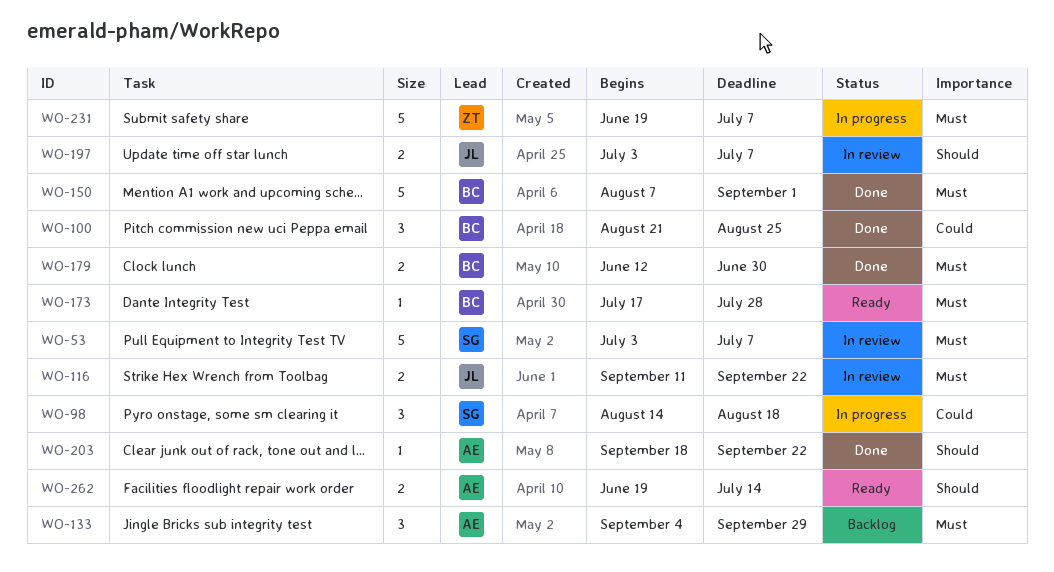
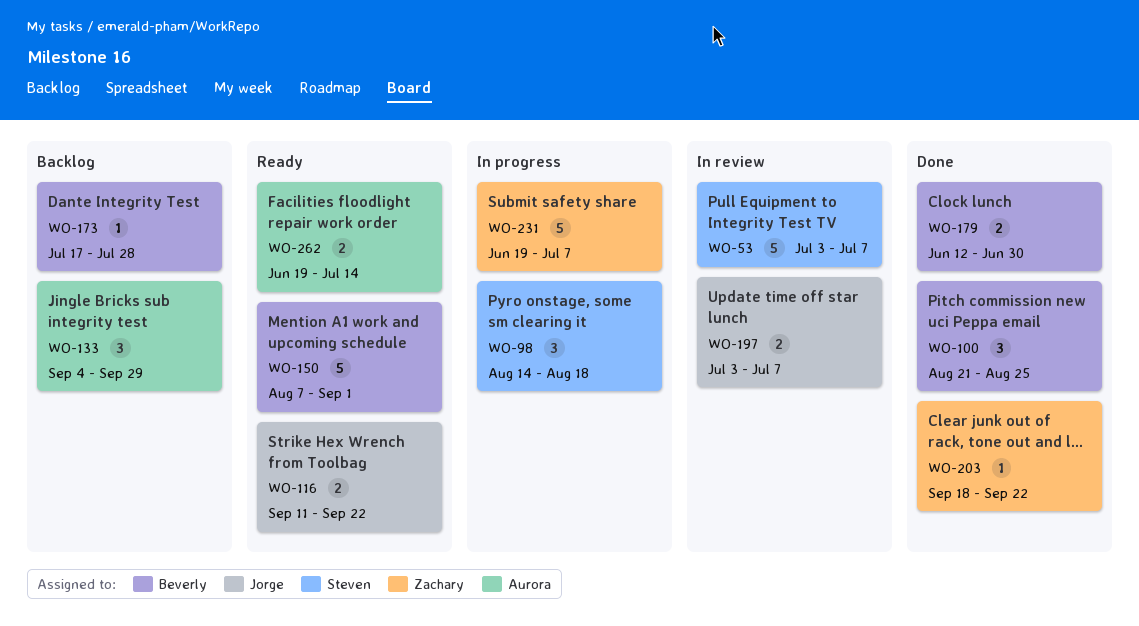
WO-116, status: In review -> Ready
WO-150, status: Done -> Ready
WO-173, status: Ready -> Backlog
WO-203, owner: Aurora -> Zachary

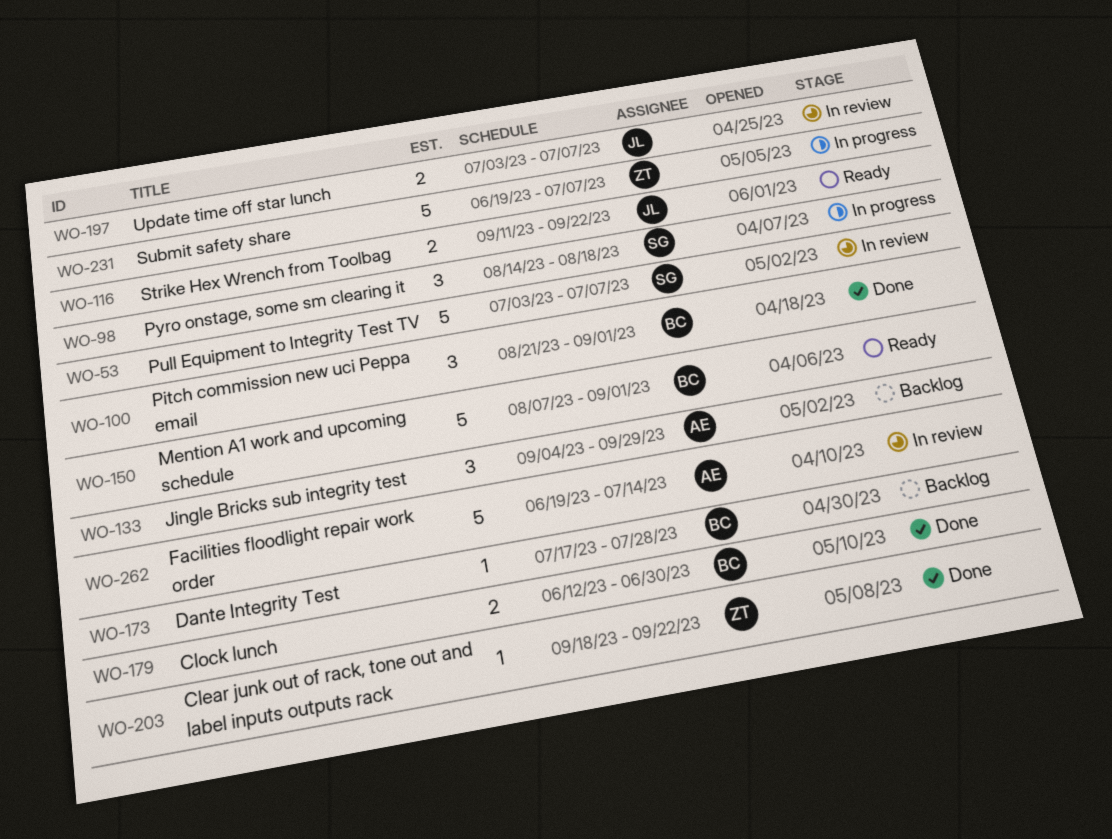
WO-100, due: Aug 25 -> Sep 1
WO-262, status: Ready -> In review
WO-262, estimate: 2 -> 5

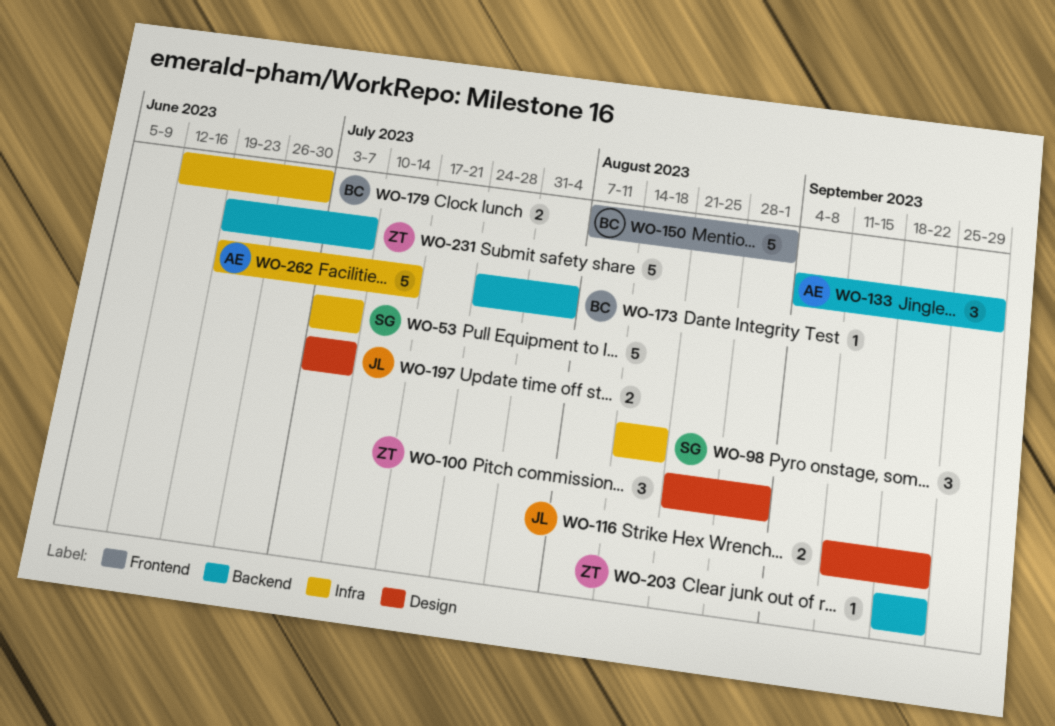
WO-100, owner: BC -> ZT
WO-173, start: Jul 17 -> Jul 24
WO-173, due: Jul 28 -> Aug 4

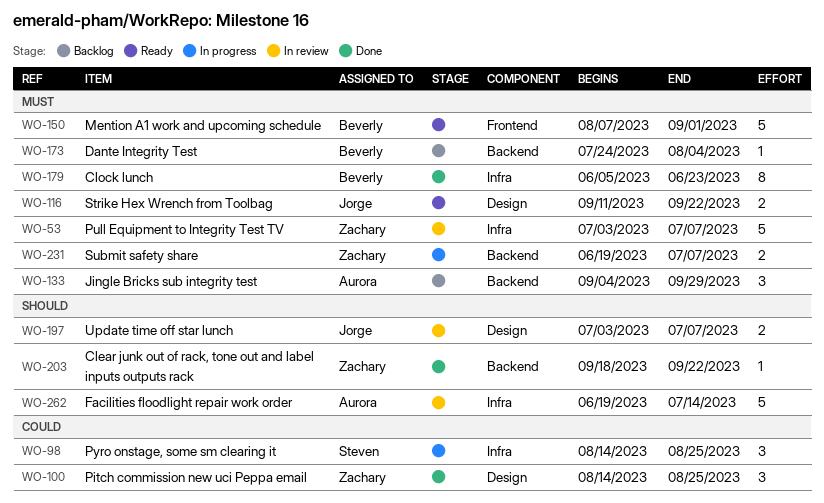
WO-53, owner: Steven -> Zachary
WO-98, due: Aug 18 -> Aug 25
WO-100, start: Aug 21 -> Aug 14
WO-100, due: Sep 1 -> Aug 25
WO-179, estimate: 2 -> 8
WO-179, start: Jun 12 -> Jun 5
WO-179, due: Jun 30 -> Jun 23
WO-231, estimate: 5 -> 2

